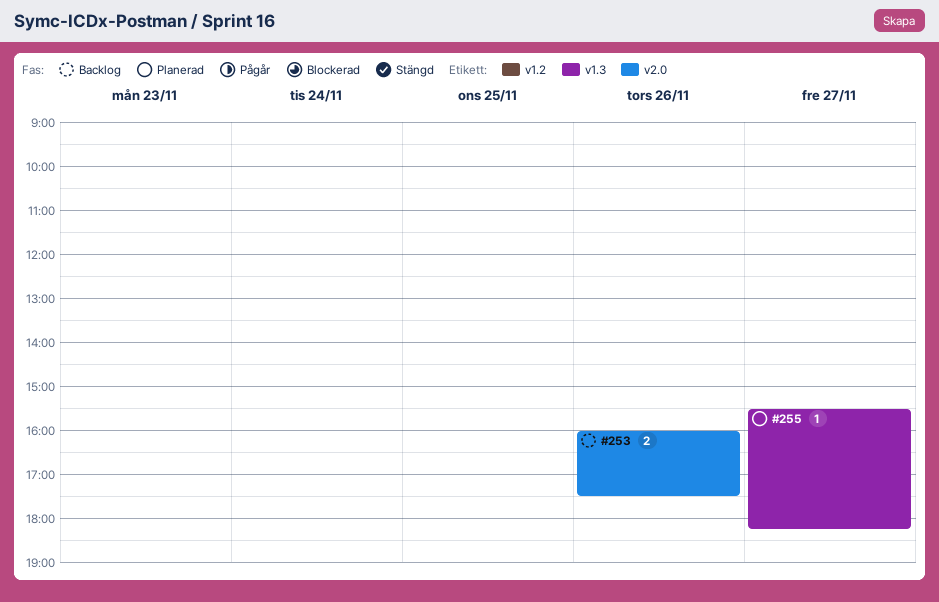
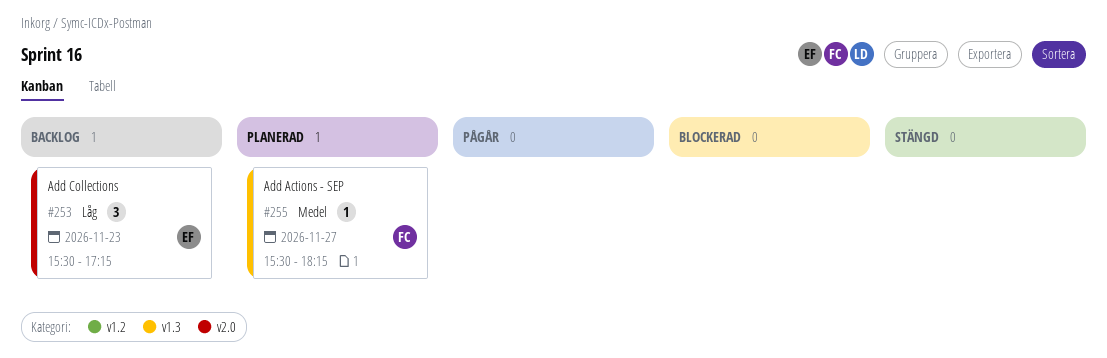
#253, estimate: 2 -> 3
#253, day: Nov 26 -> Nov 23
#253, begins: 16:00 -> 15:30
#253, ends: 17:30 -> 17:15

